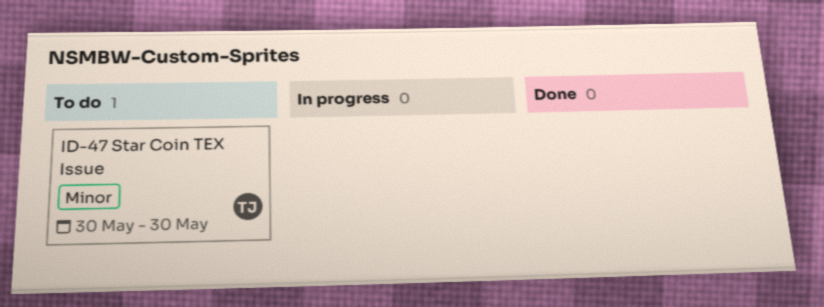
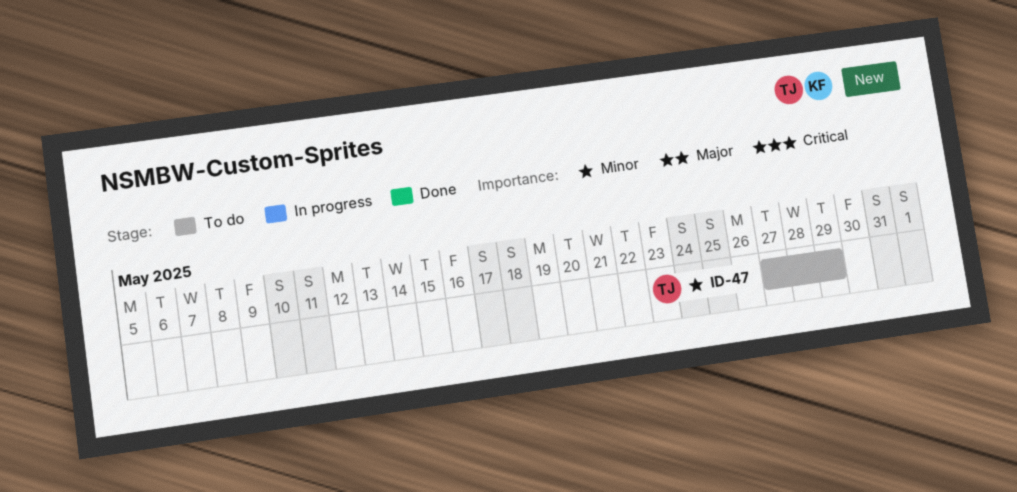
ID-47, start: May 30 -> May 27
ID-47, due: May 30 -> May 29

